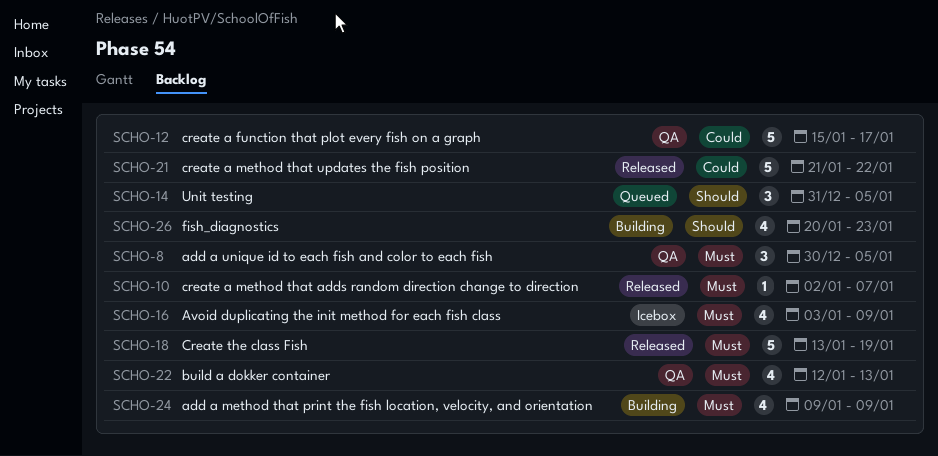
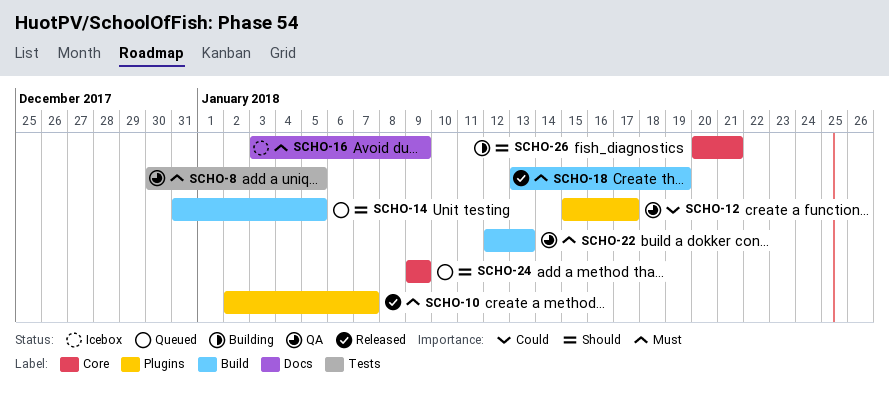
SCHO-21: present -> none
SCHO-24, status: Building -> Queued
SCHO-24, priority: Must -> Should
SCHO-26, due: Jan 23 -> Jan 21

